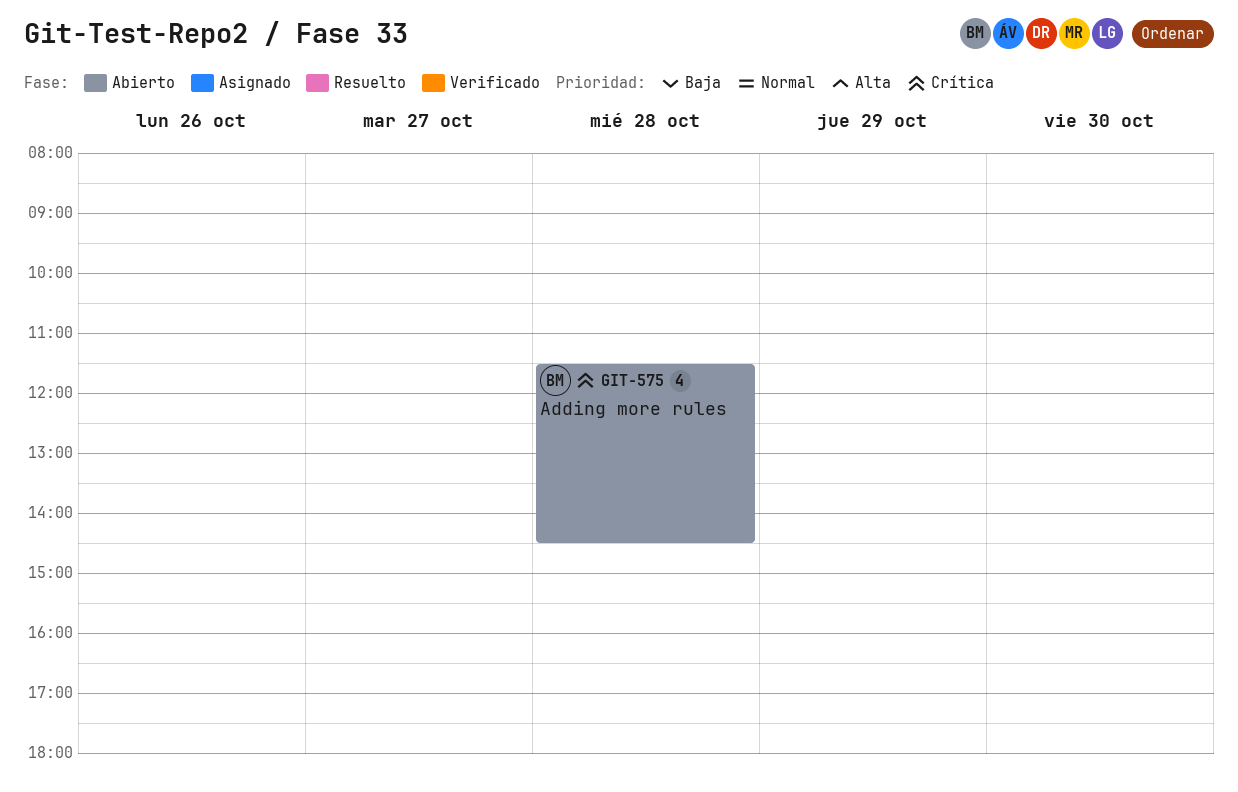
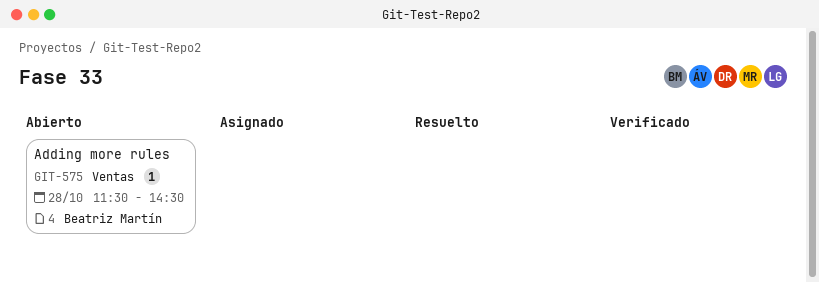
GIT-575, estimate: 4 -> 1

